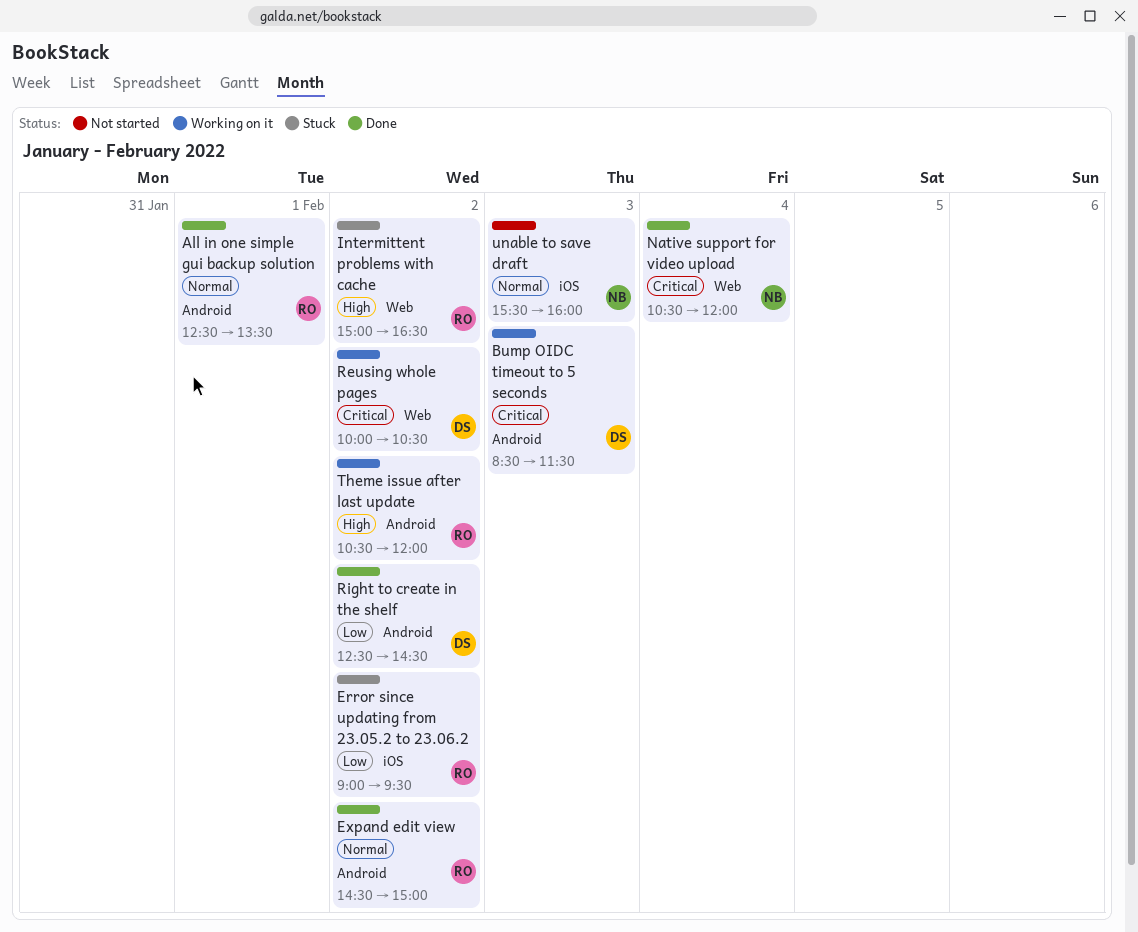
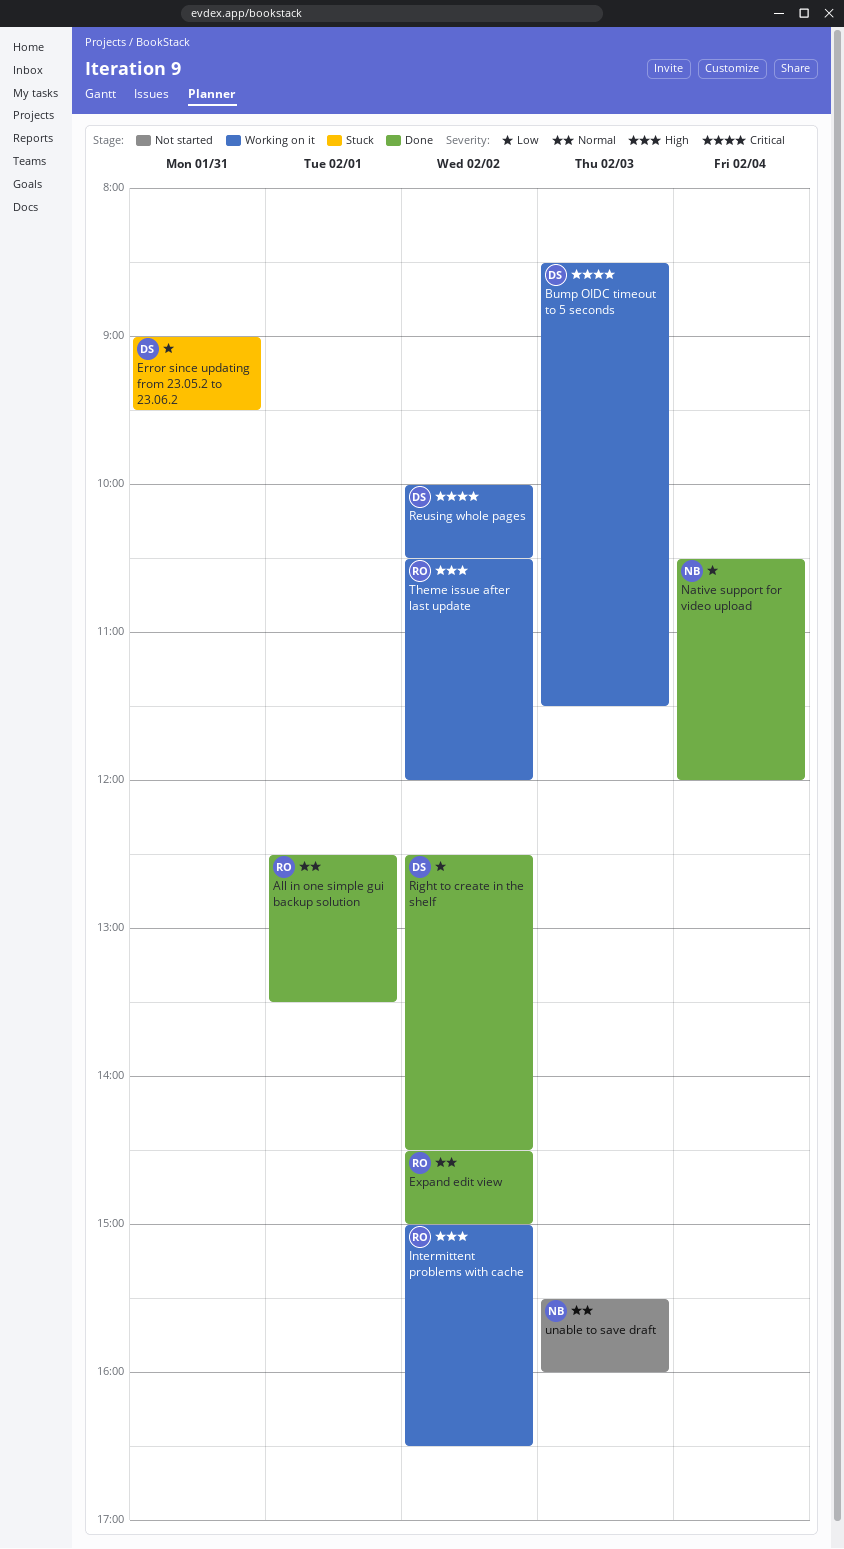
Error since updating from 23.05.2 to 23.06.2, owner: RO -> DS
Error since updating from 23.05.2 to 23.06.2, day: Feb 2 -> Jan 31
Intermittent problems with cache, status: Stuck -> Working on it
Native support for video upload, priority: Critical -> Low

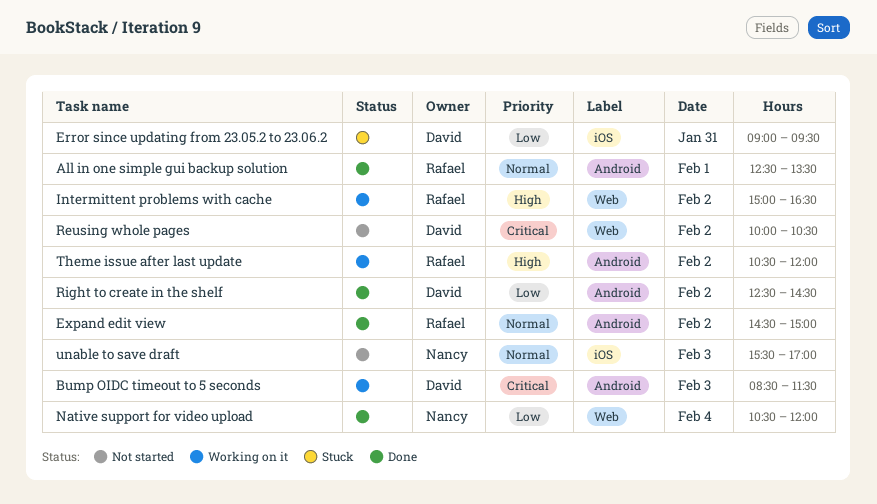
Reusing whole pages, status: Working on it -> Not started
unable to save draft, ends: 16:00 -> 17:00

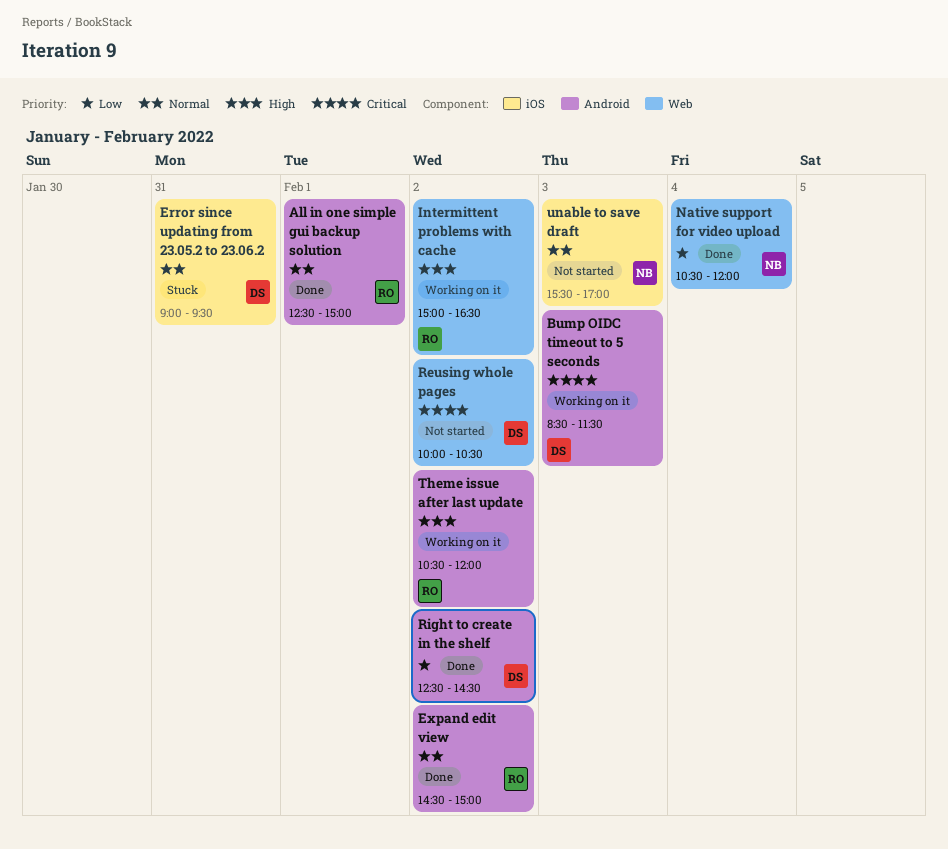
All in one simple gui backup solution, ends: 13:30 -> 15:00
Error since updating from 23.05.2 to 23.06.2, priority: Low -> Normal

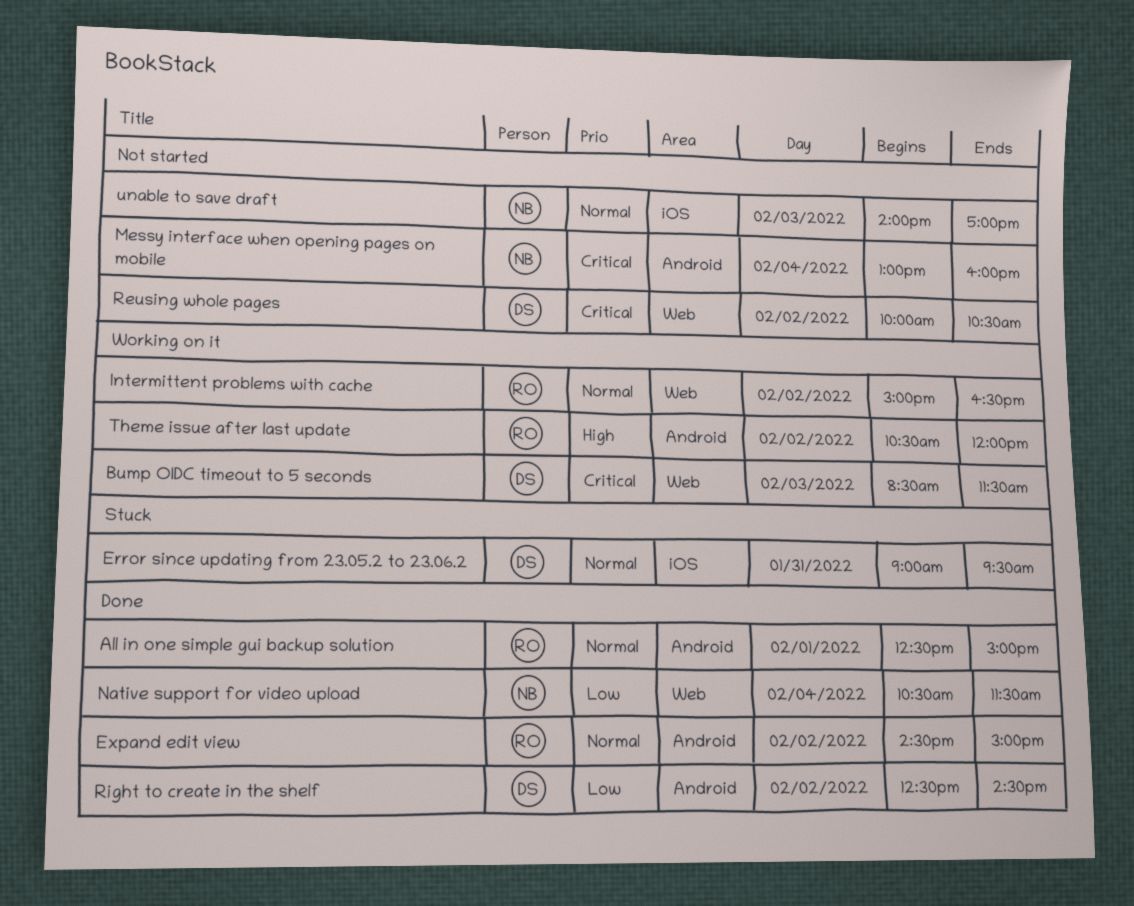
Bump OIDC timeout to 5 seconds, label: Android -> Web
Intermittent problems with cache, priority: High -> Normal
Messy interface when opening pages on mobile: none -> present
Native support for video upload, ends: 12:00 -> 11:30
unable to save draft, begins: 15:30 -> 14:00

